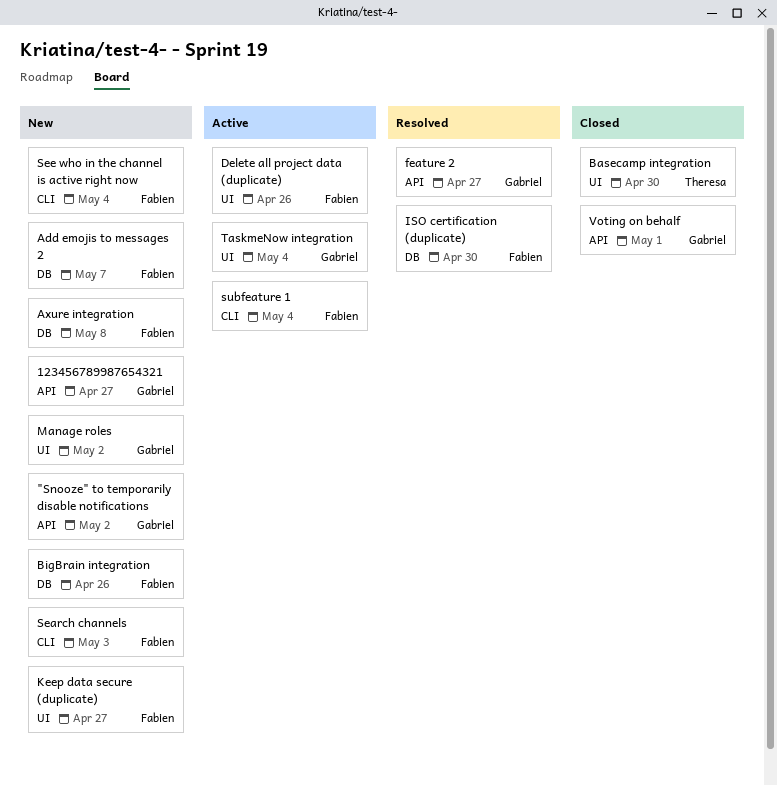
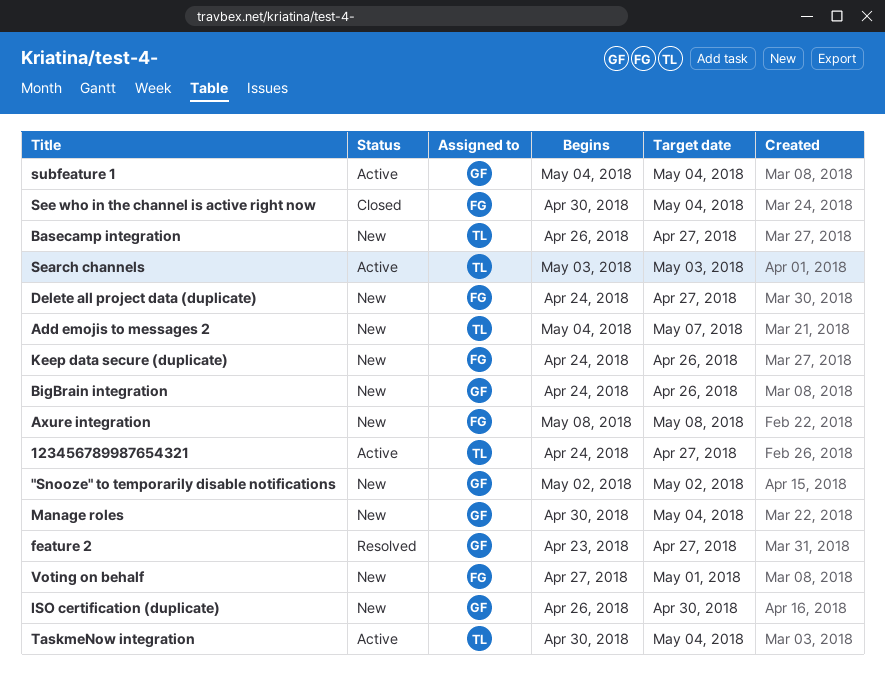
123456789987654321, status: New -> Active
123456789987654321, owner: Gabriel -> Theresa
Add emojis to messages 2, owner: Fabien -> Theresa
Basecamp integration, status: Closed -> New
Basecamp integration, due: Apr 30 -> Apr 27
BigBrain integration, owner: Fabien -> Gabriel
Delete all project data (duplicate), status: Active -> New
Delete all project data (duplicate), due: Apr 26 -> Apr 27
ISO certification (duplicate), status: Resolved -> New
ISO certification (duplicate), owner: Fabien -> Gabriel
Keep data secure (duplicate), due: Apr 27 -> Apr 26
Manage roles, due: May 2 -> May 4
Search channels, status: New -> Active
Search channels, owner: Fabien -> Theresa
See who in the channel is active right now, status: New -> Closed
subfeature 1, owner: Fabien -> Gabriel
TaskmeNow integration, owner: Gabriel -> Theresa
Voting on behalf, status: Closed -> New
Voting on behalf, owner: Gabriel -> Fabien

